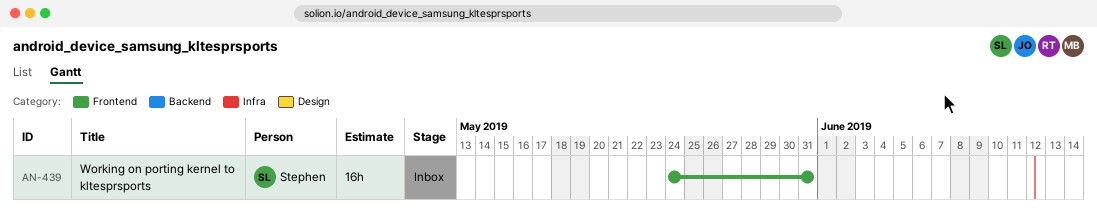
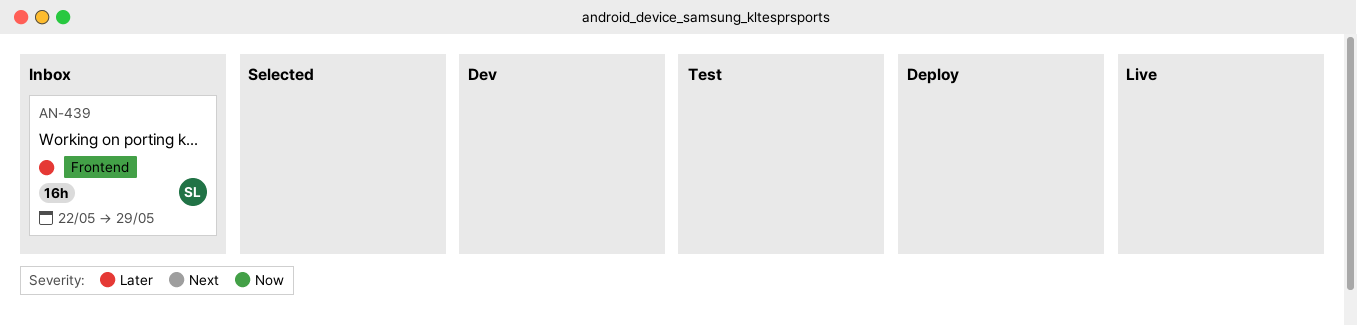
AN-439, start: May 24 -> May 22
AN-439, due: May 31 -> May 29

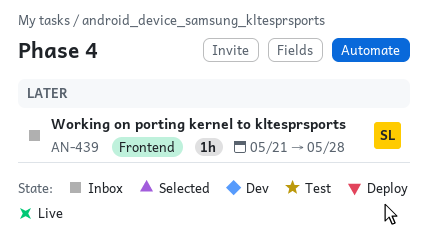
AN-439, estimate: 16h -> 1h
AN-439, start: May 22 -> May 21
AN-439, due: May 29 -> May 28

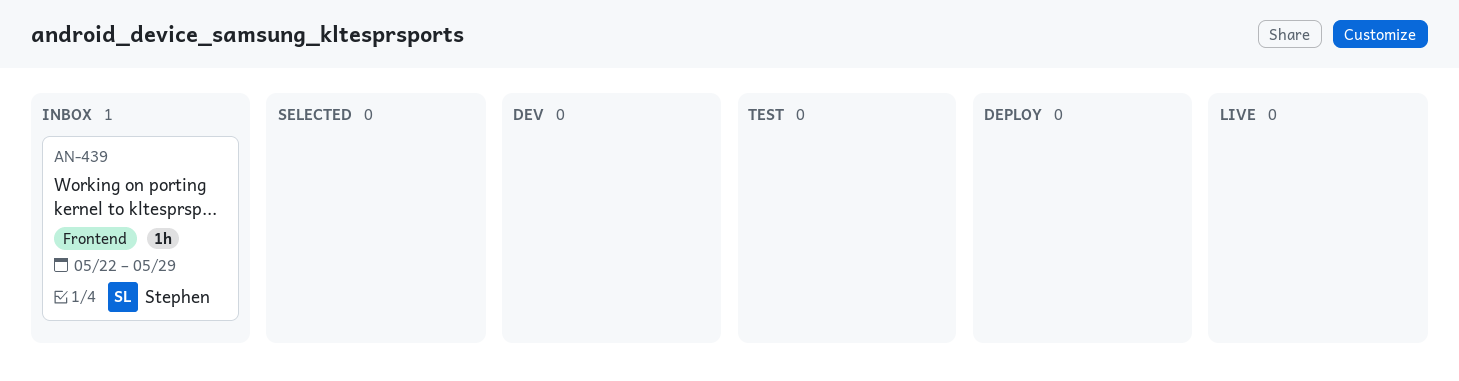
AN-439, start: May 21 -> May 22
AN-439, due: May 28 -> May 29

